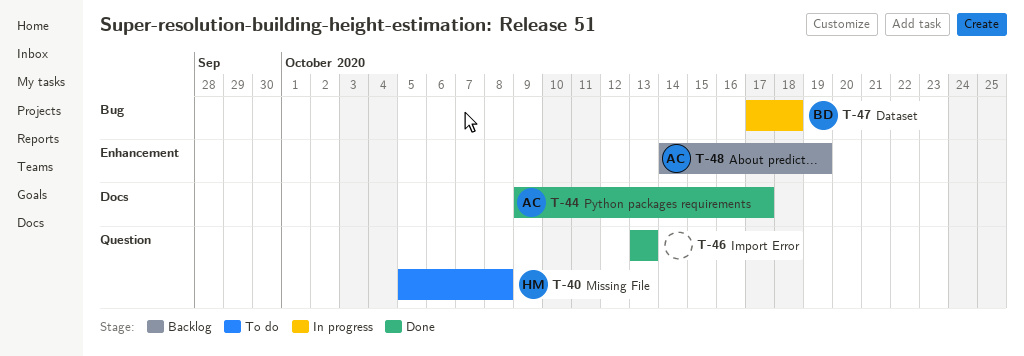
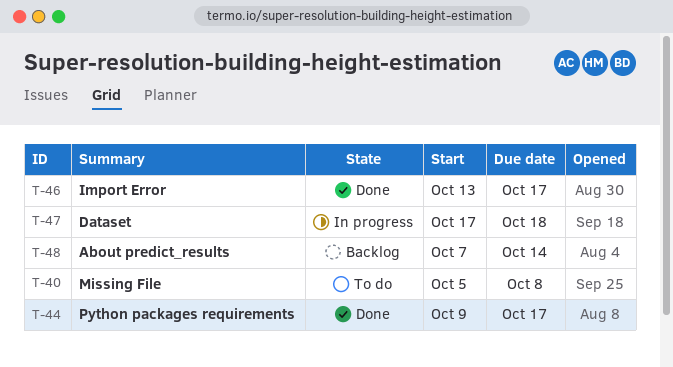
T-46, due: Oct 13 -> Oct 17
T-48, start: Oct 14 -> Oct 7
T-48, due: Oct 19 -> Oct 14

